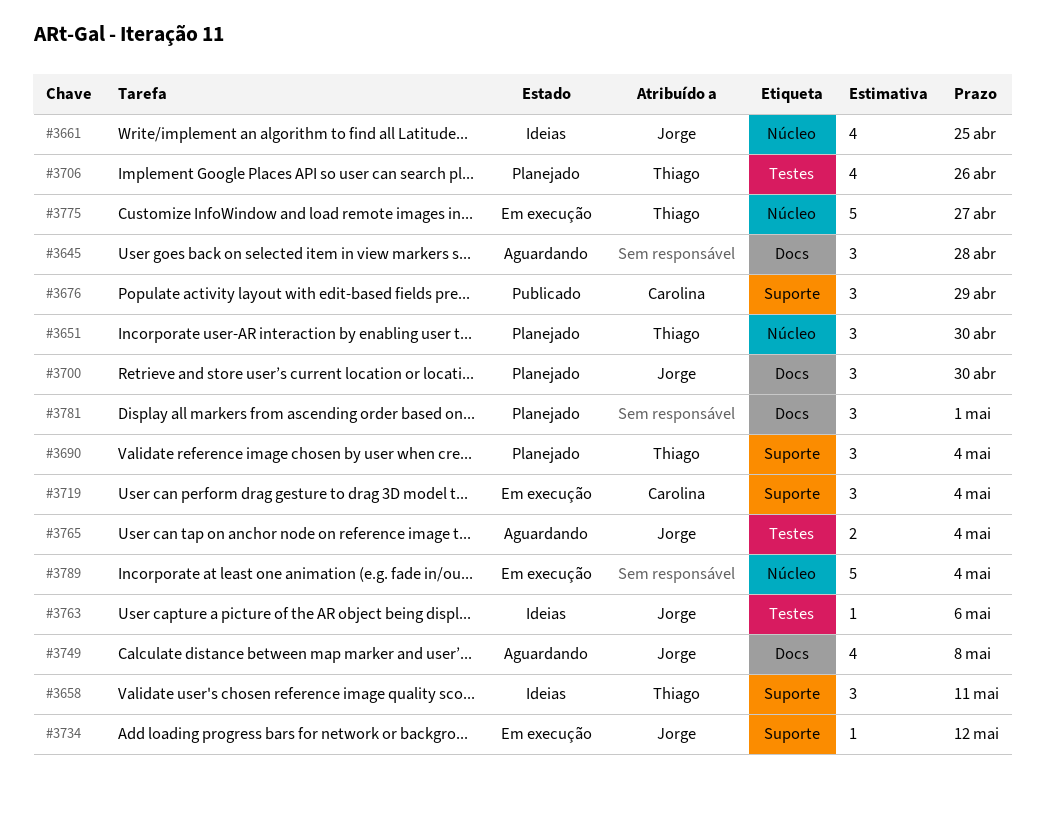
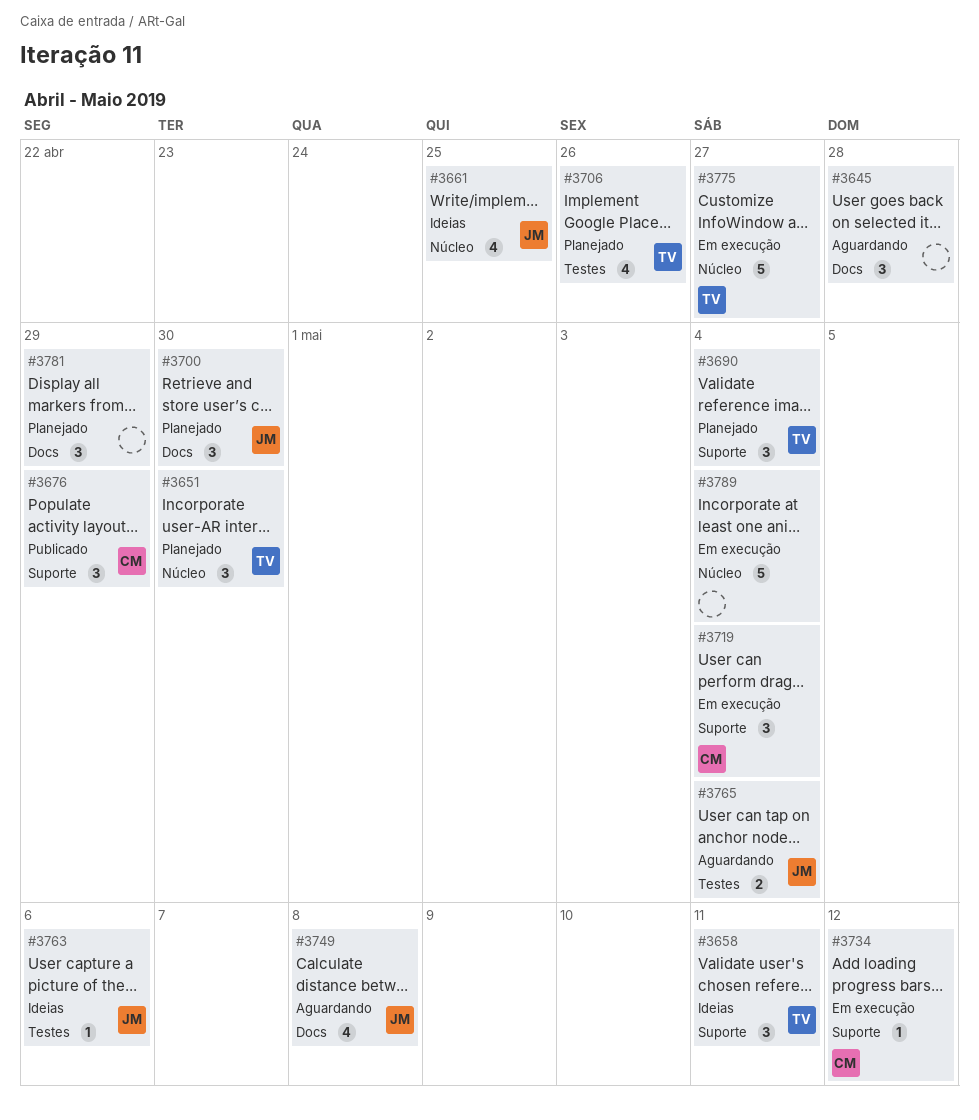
#3734, owner: Jorge -> Carolina
#3781, due: May 1 -> Apr 29

